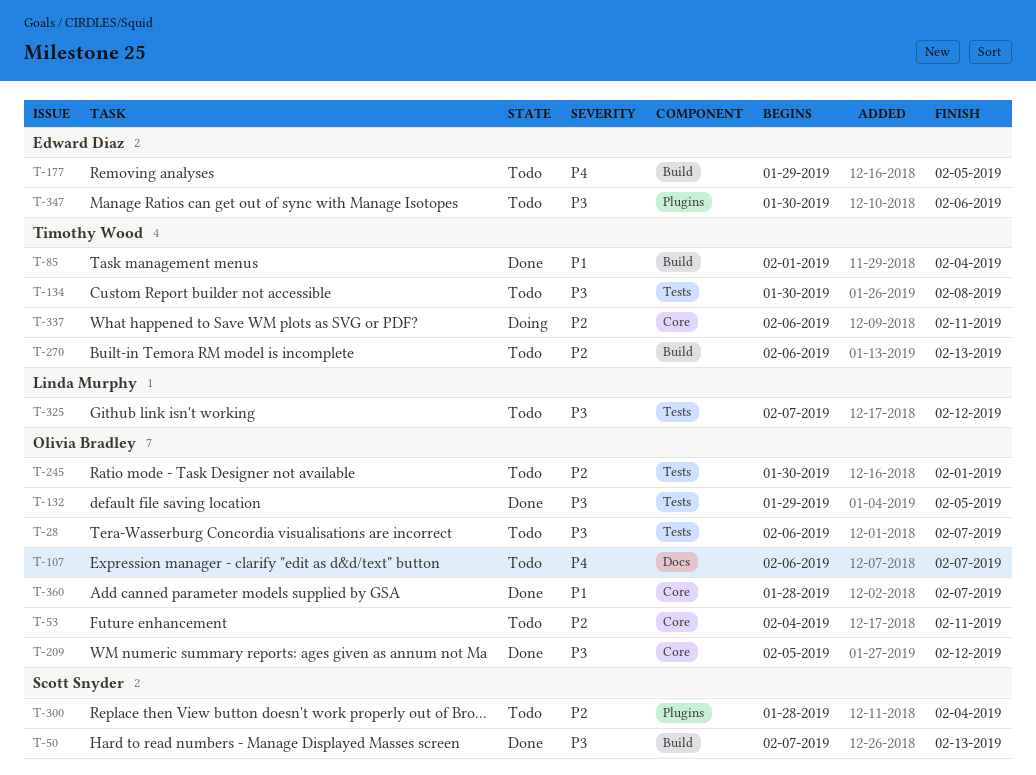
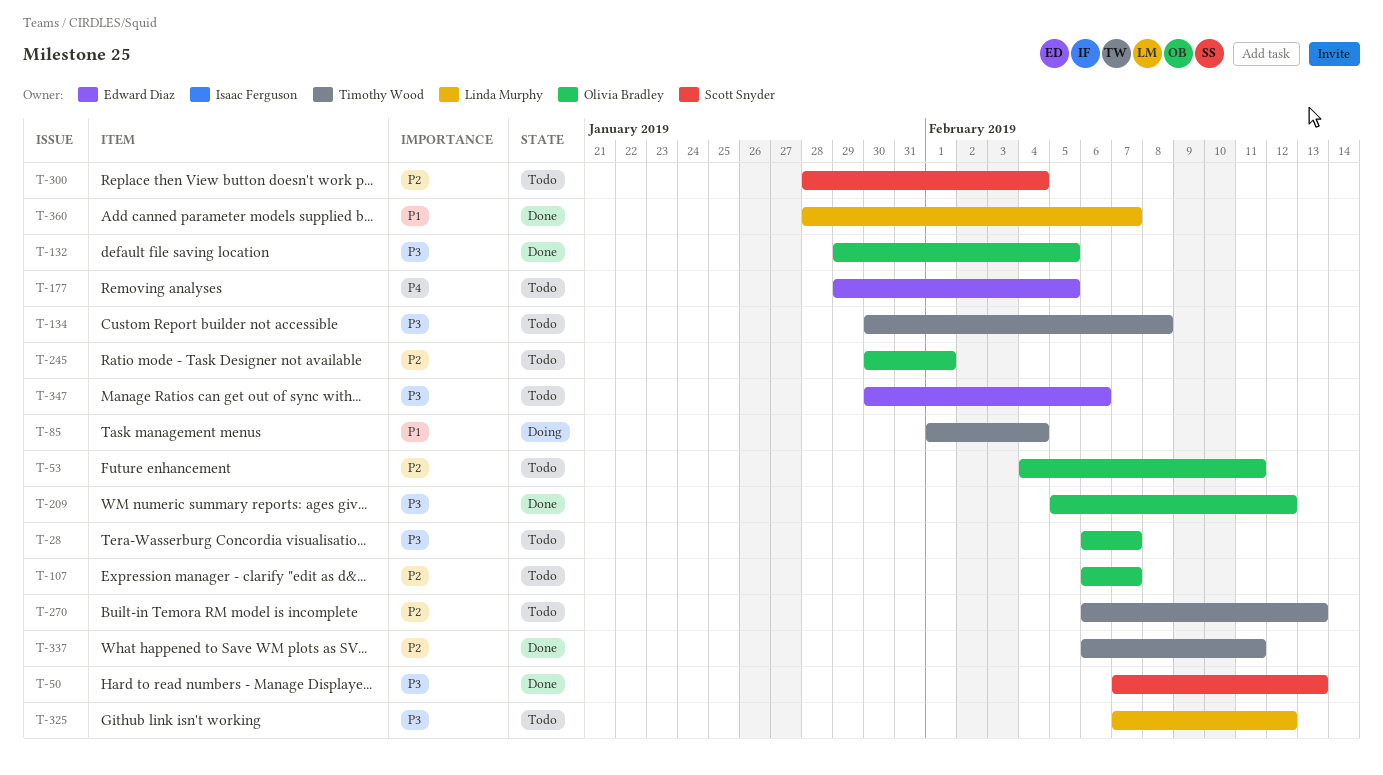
T-85, status: Done -> Doing
T-107, priority: P4 -> P2
T-337, status: Doing -> Done
T-360, owner: Olivia Bradley -> Linda Murphy

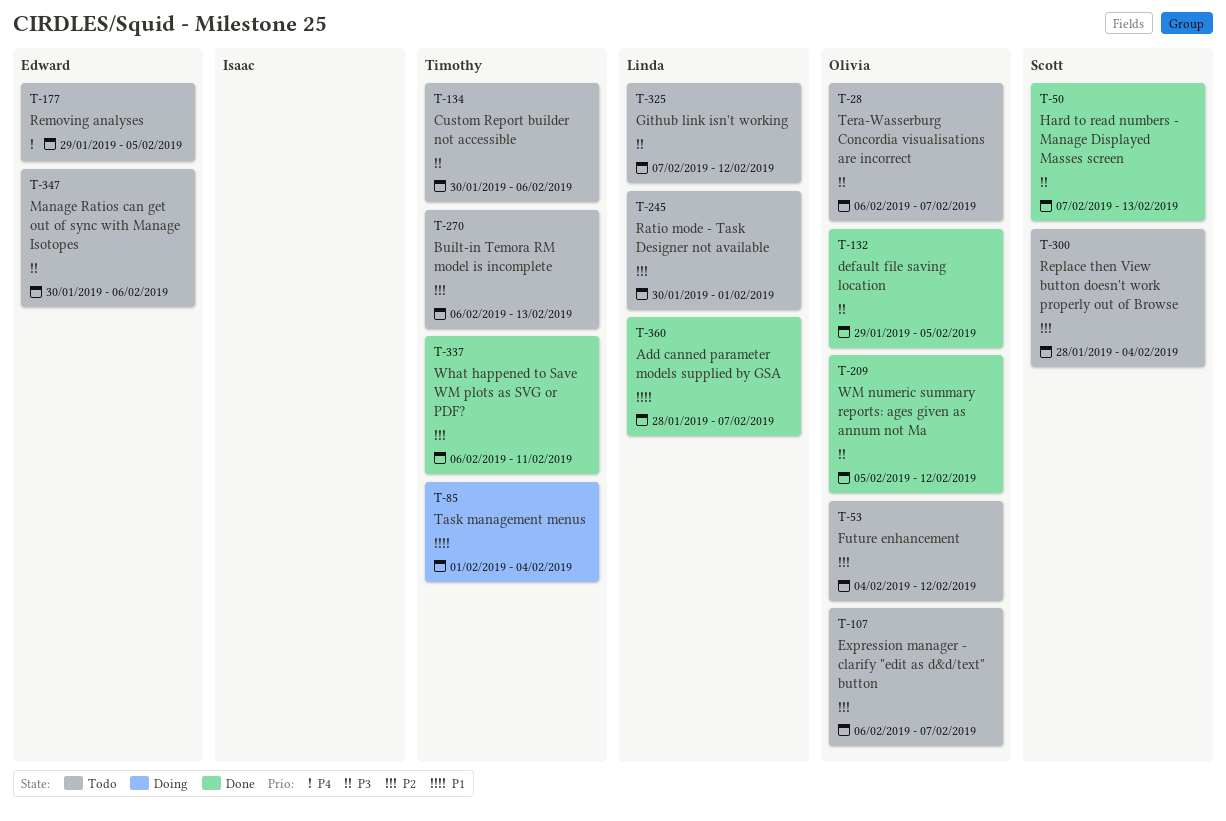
T-53, due: Feb 11 -> Feb 12
T-134, due: Feb 8 -> Feb 6
T-245, owner: Olivia Bradley -> Linda Murphy

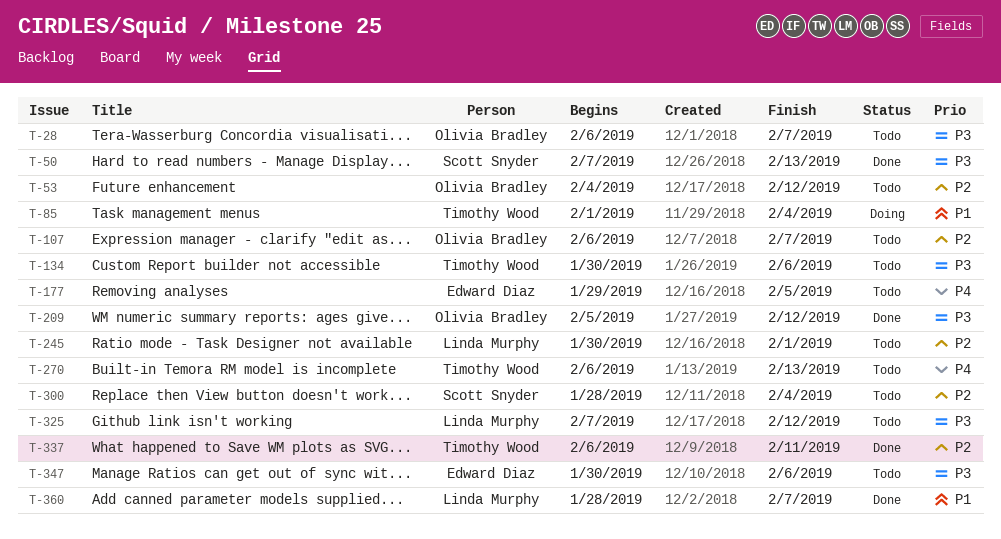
T-132: present -> none
T-270, priority: P2 -> P4

